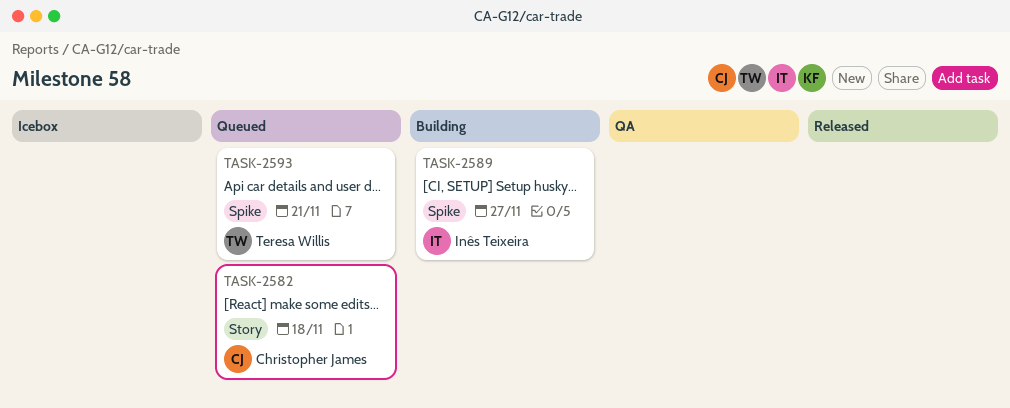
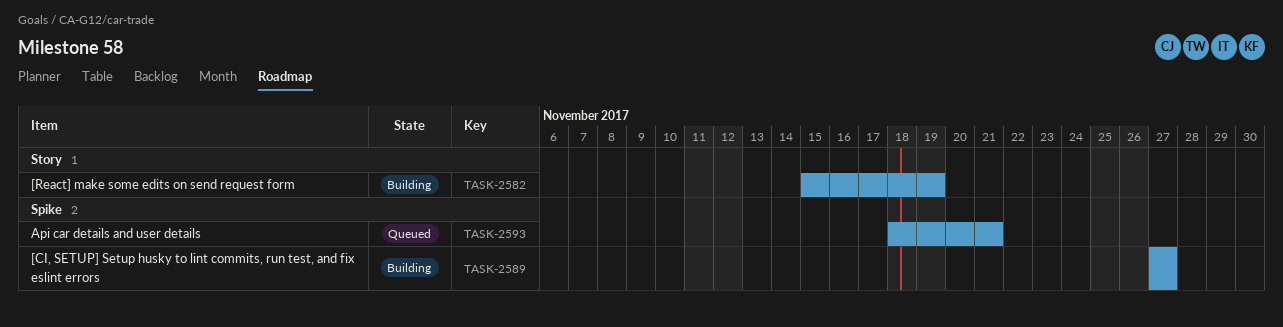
TASK-2582, status: Queued -> Building
TASK-2582, due: Nov 18 -> Nov 19

